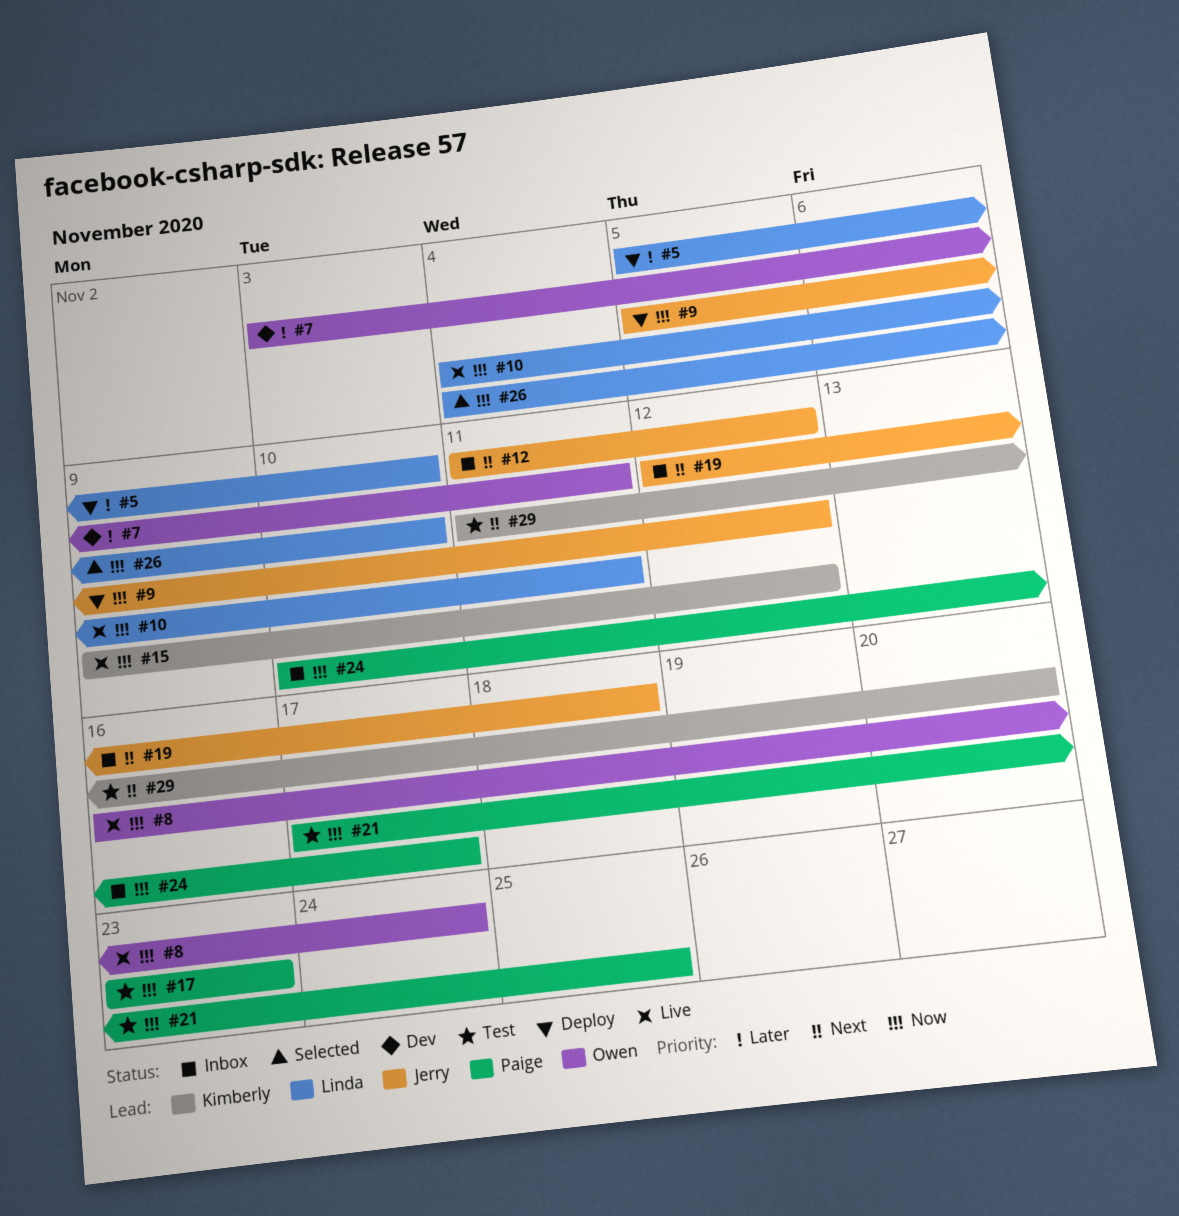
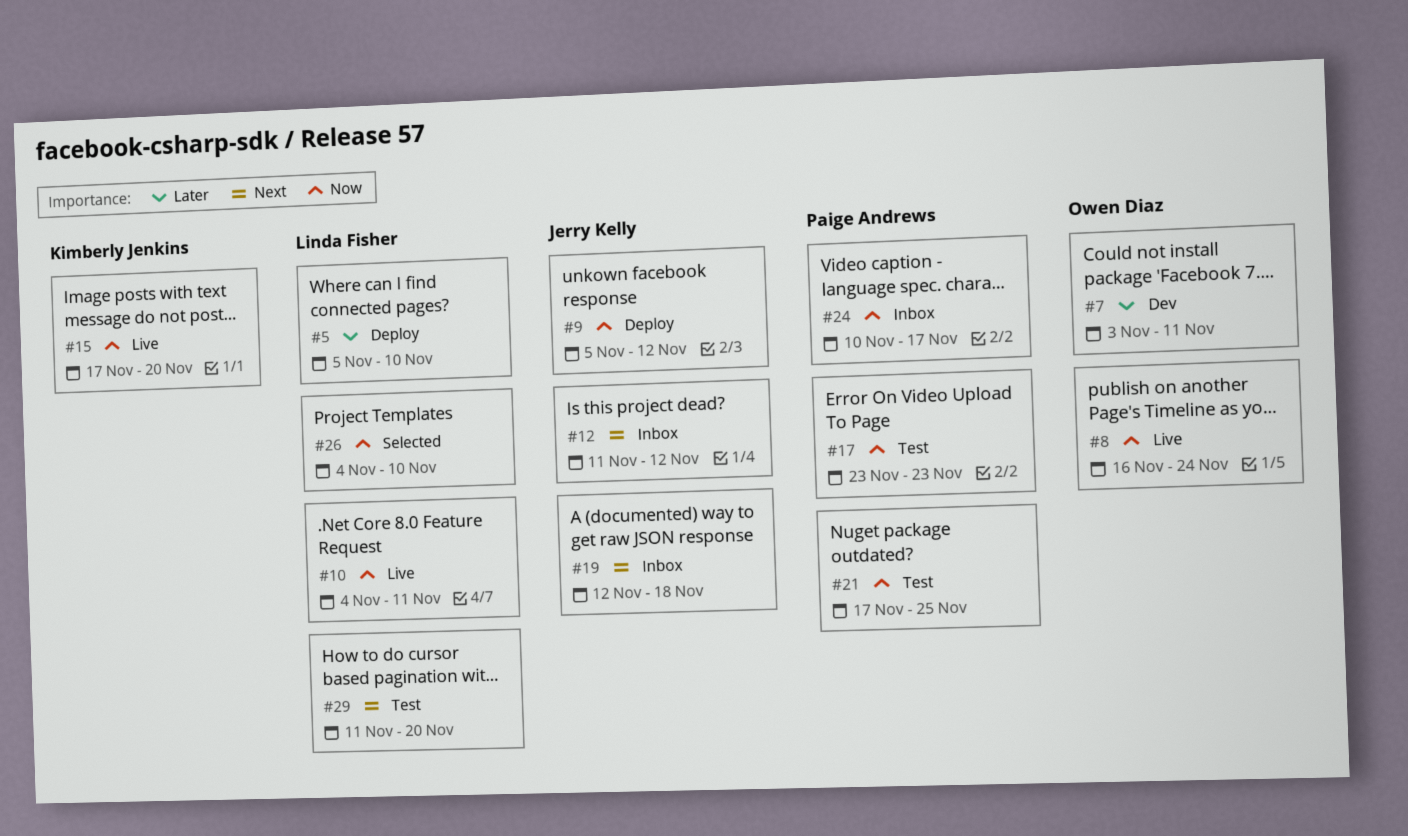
#15, start: Nov 9 -> Nov 17
#15, due: Nov 12 -> Nov 20
#29, owner: Kimberly Jenkins -> Linda Fisher

